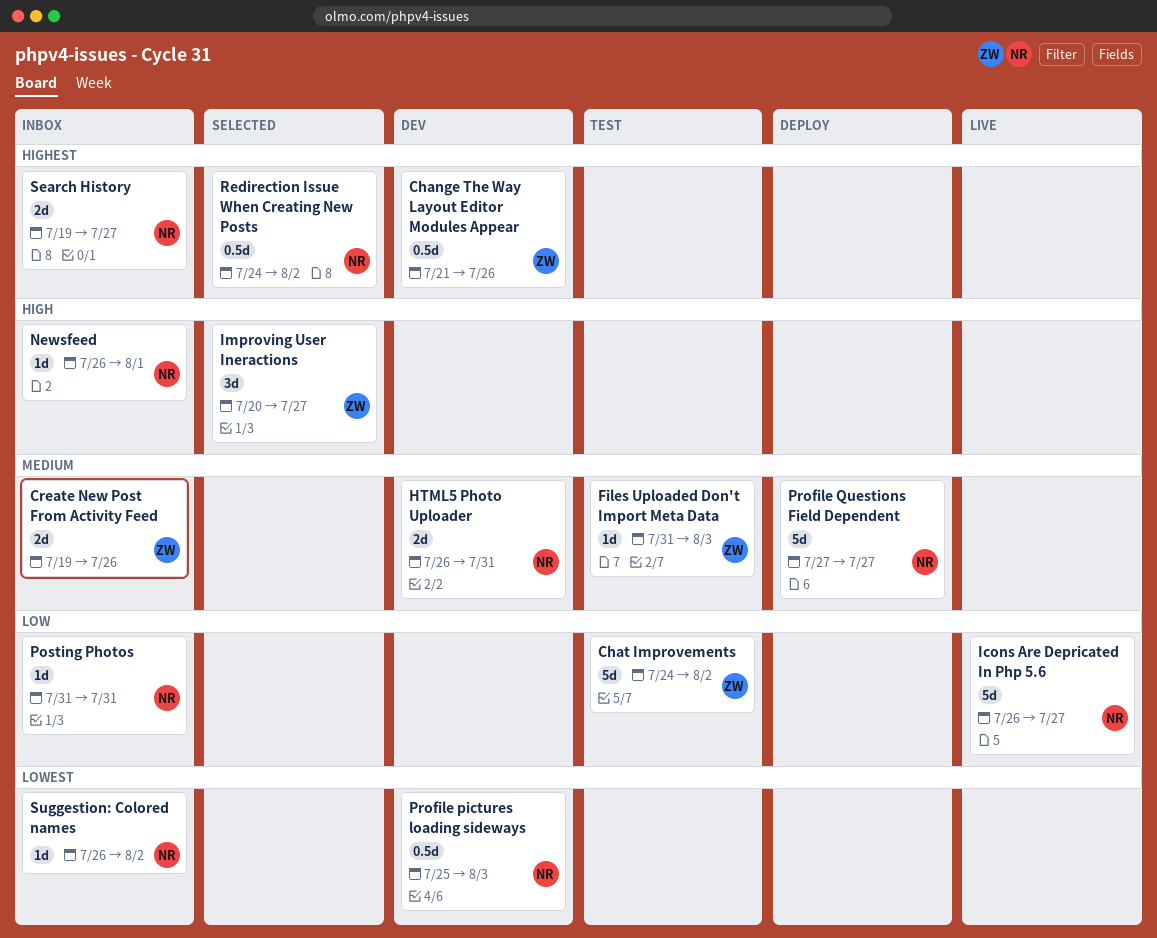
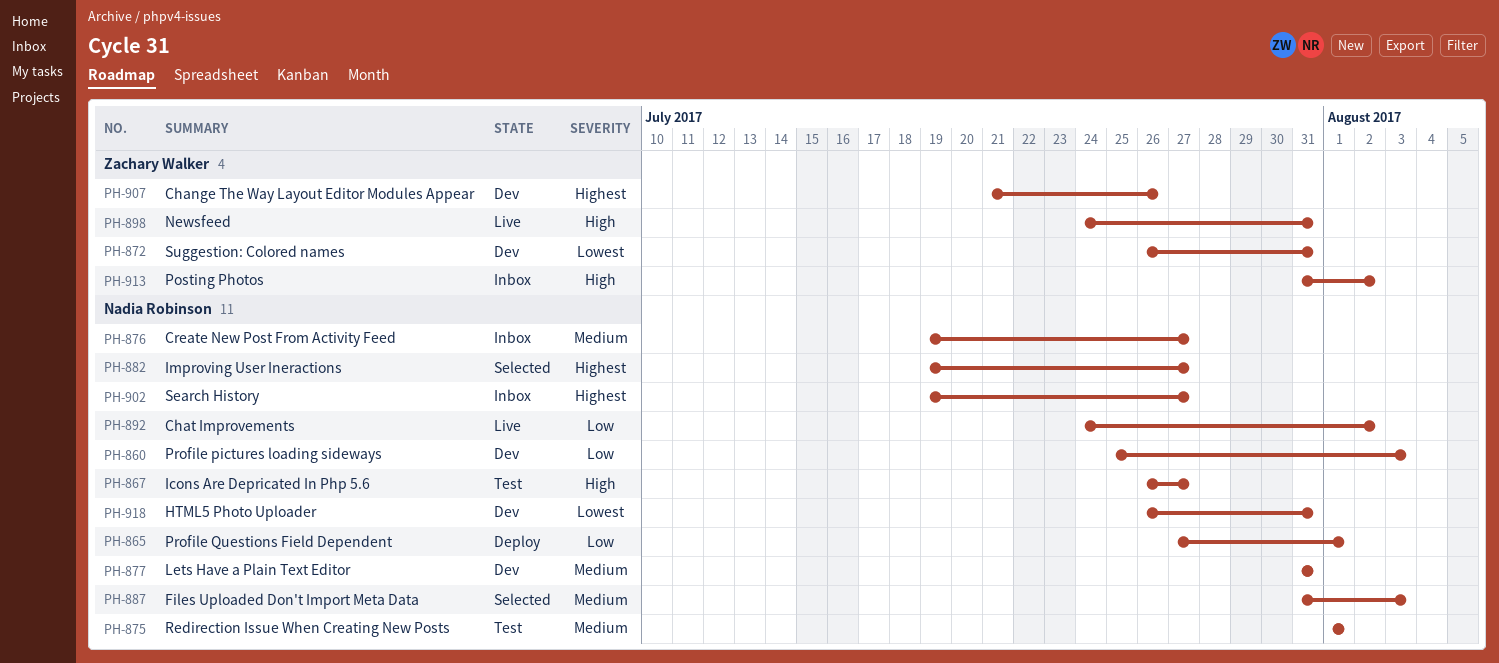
Chat Improvements, status: Test -> Live
Chat Improvements, owner: Zachary Walker -> Nadia Robinson
Create New Post From Activity Feed, owner: Zachary Walker -> Nadia Robinson
Create New Post From Activity Feed, due: Jul 26 -> Jul 27
Files Uploaded Don't Import Meta Data, status: Test -> Selected
Files Uploaded Don't Import Meta Data, owner: Zachary Walker -> Nadia Robinson
HTML5 Photo Uploader, priority: Medium -> Lowest
Icons Are Depricated In Php 5.6, status: Live -> Test
Icons Are Depricated In Php 5.6, priority: Low -> High
Improving User Ineractions, owner: Zachary Walker -> Nadia Robinson
Improving User Ineractions, priority: High -> Highest
Improving User Ineractions, start: Jul 20 -> Jul 19
Lets Have a Plain Text Editor: none -> present
Newsfeed, status: Inbox -> Live
Newsfeed, owner: Nadia Robinson -> Zachary Walker
Newsfeed, start: Jul 26 -> Jul 24
Newsfeed, due: Aug 1 -> Jul 31
Posting Photos, owner: Nadia Robinson -> Zachary Walker
Posting Photos, priority: Low -> High
Posting Photos, due: Jul 31 -> Aug 2
Profile pictures loading sideways, priority: Lowest -> Low
Profile Questions Field Dependent, priority: Medium -> Low
Profile Questions Field Dependent, due: Jul 27 -> Aug 1
Redirection Issue When Creating New Posts, status: Selected -> Test
Redirection Issue When Creating New Posts, priority: Highest -> Medium
Redirection Issue When Creating New Posts, start: Jul 24 -> Aug 1
Redirection Issue When Creating New Posts, due: Aug 2 -> Aug 1
Suggestion: Colored names, status: Inbox -> Dev
Suggestion: Colored names, owner: Nadia Robinson -> Zachary Walker
Suggestion: Colored names, due: Aug 2 -> Jul 31

